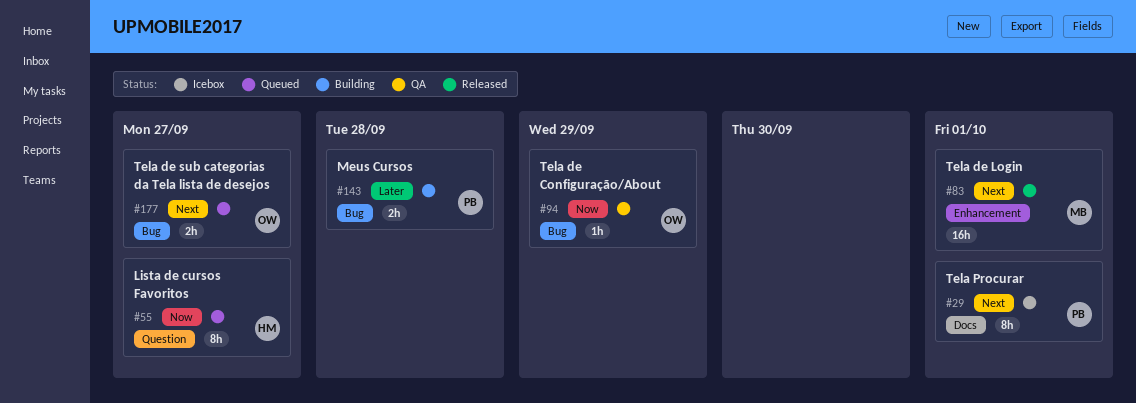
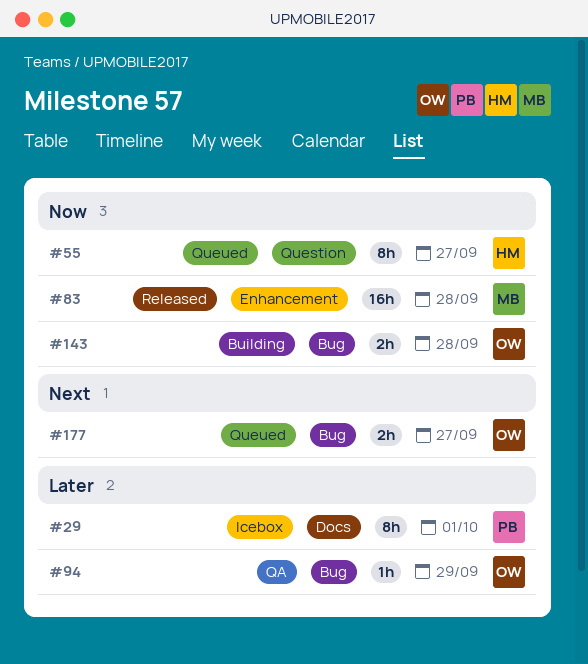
#29, priority: Next -> Later
#83, priority: Next -> Now
#83, due: Oct 1 -> Sep 28
#94, priority: Now -> Later
#143, owner: PB -> OW
#143, priority: Later -> Now

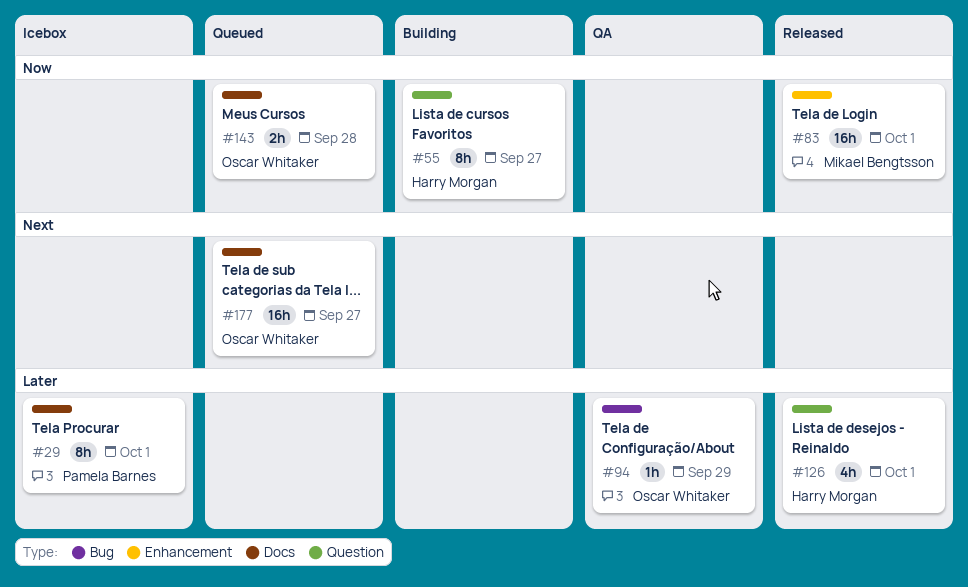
#55, status: Queued -> Building
#83, due: Sep 28 -> Oct 1
#126: none -> present
#143, status: Building -> Queued
#143, label: Bug -> Docs
#177, label: Bug -> Docs
#177, estimate: 2h -> 16h

